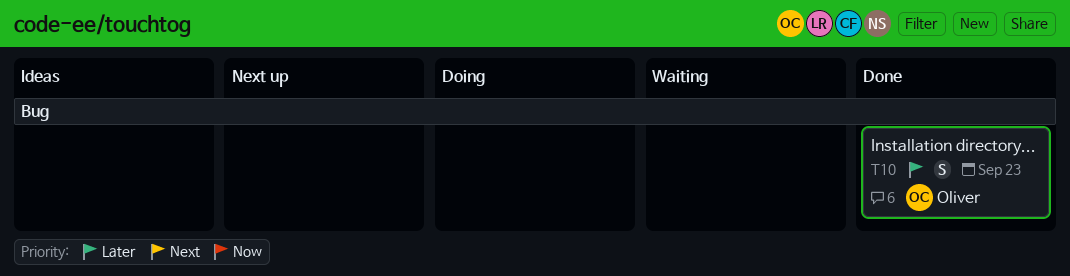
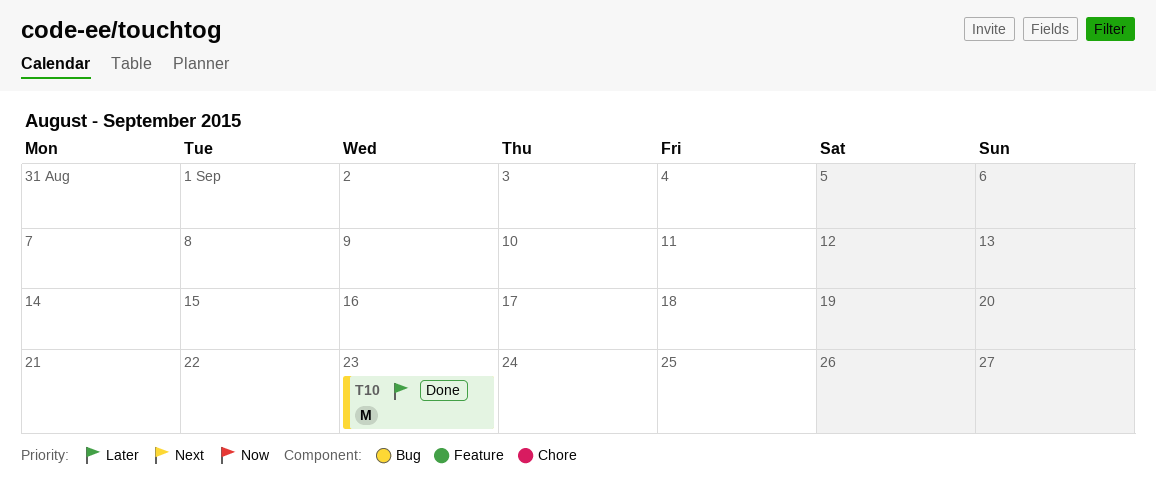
T10, estimate: S -> M

